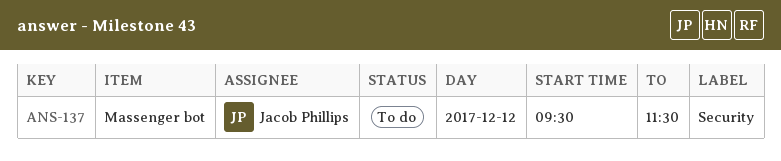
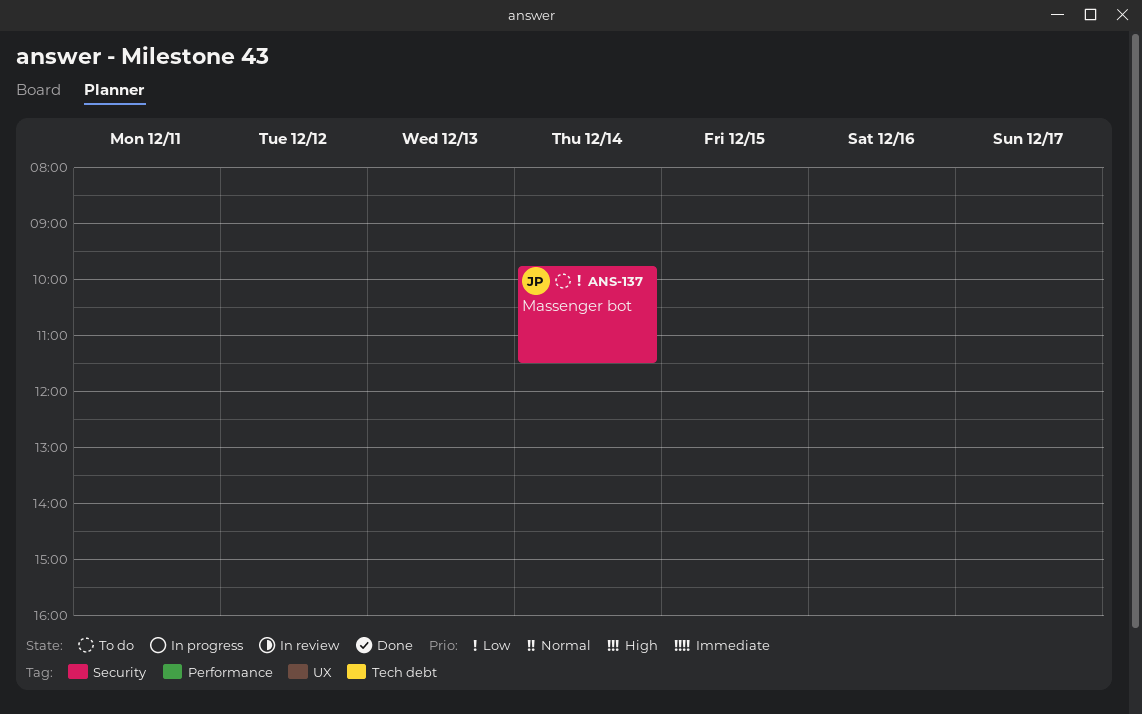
ANS-137, day: Dec 12 -> Dec 14
ANS-137, begins: 09:30 -> 09:45

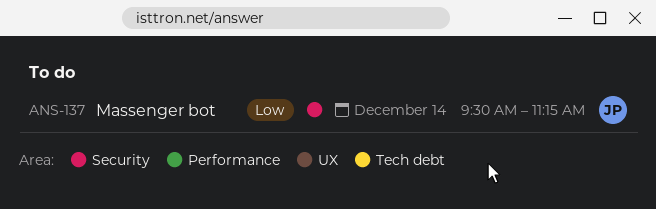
ANS-137, begins: 09:45 -> 09:30
ANS-137, ends: 11:30 -> 11:15

